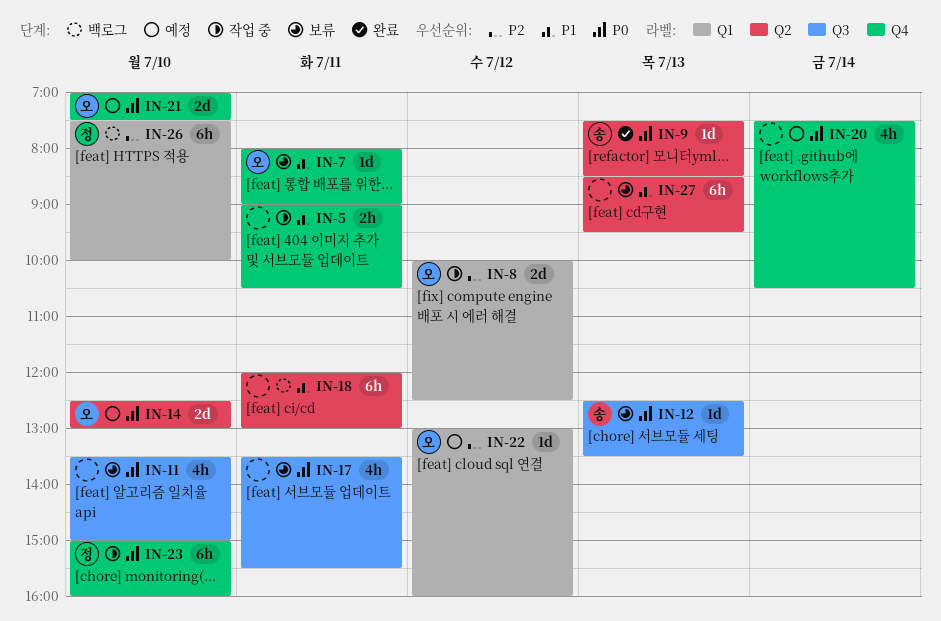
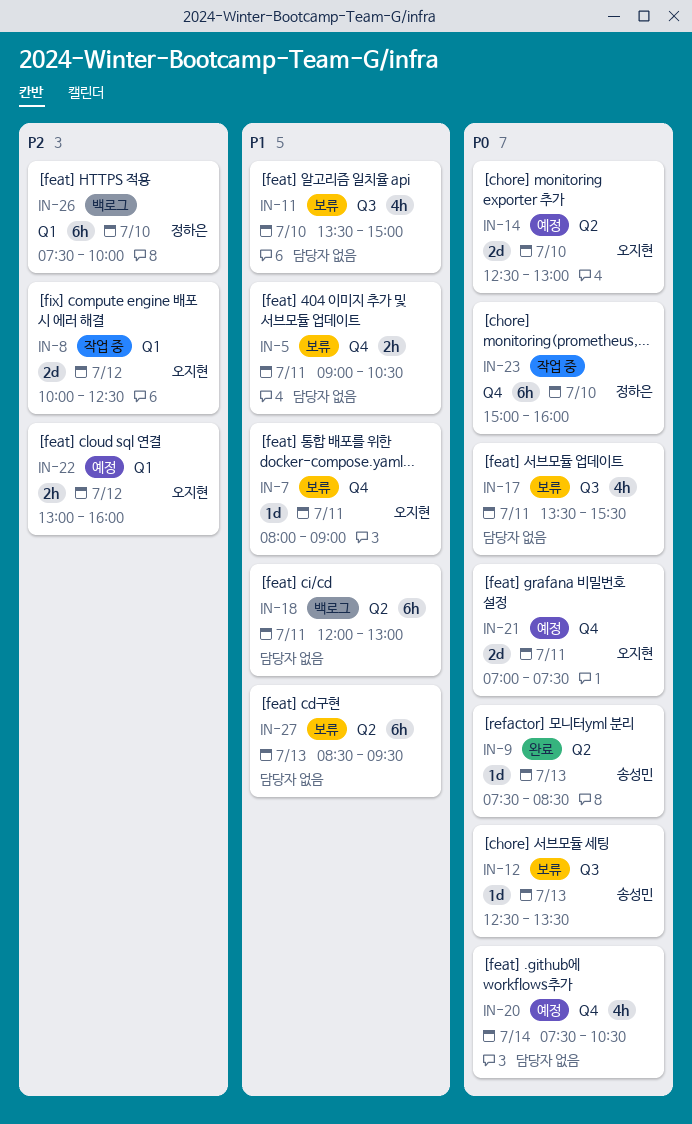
IN-5, status: 작업 중 -> 보류
IN-11, priority: P0 -> P1
IN-21, day: Jul 10 -> Jul 11
IN-22, estimate: 1d -> 2h

